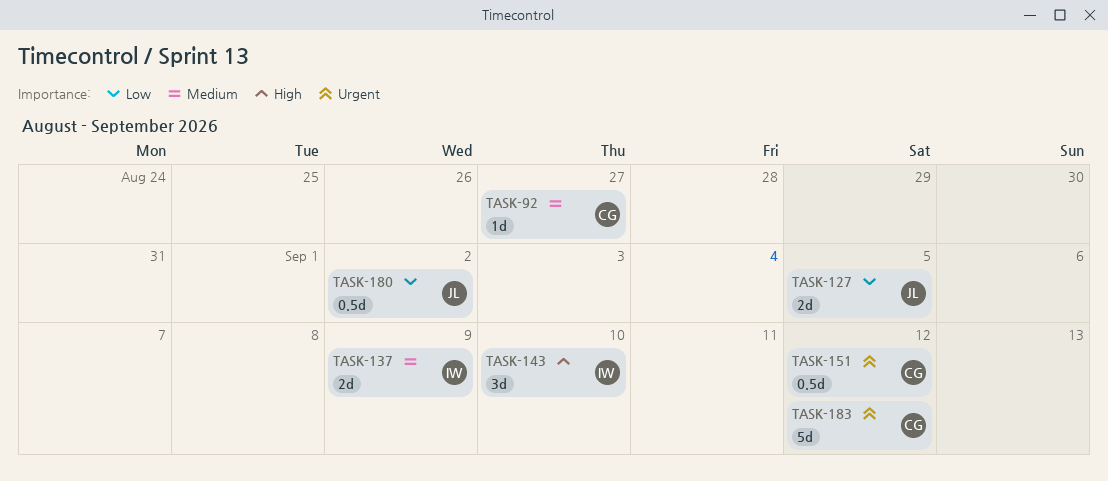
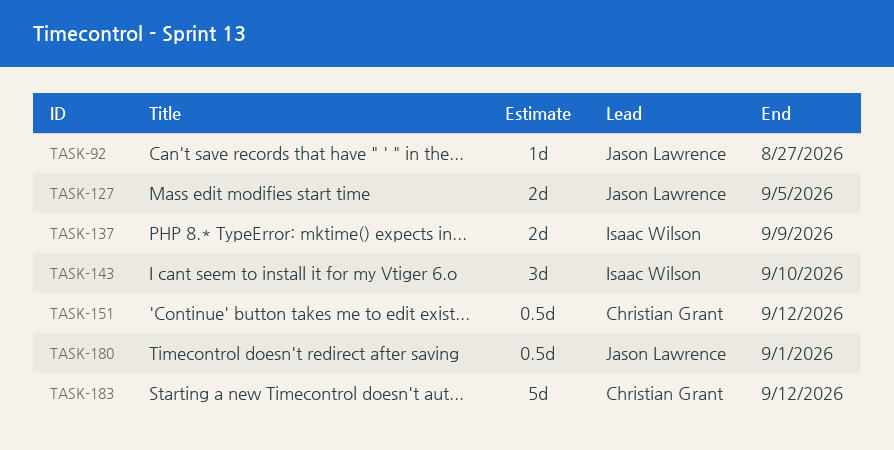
TASK-92, owner: Christian Grant -> Jason Lawrence
TASK-180, due: Sep 2 -> Sep 1

